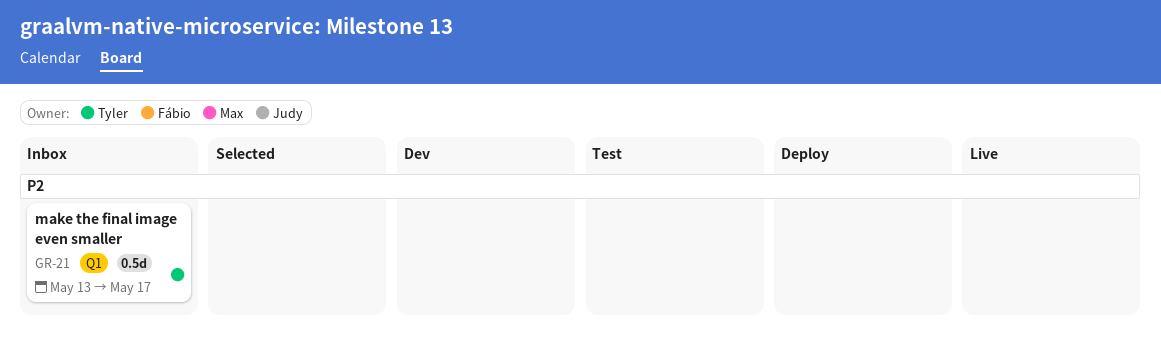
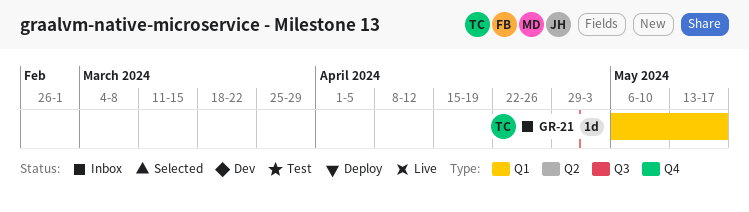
GR-21, estimate: 0.5d -> 1d
GR-21, start: May 13 -> May 6

